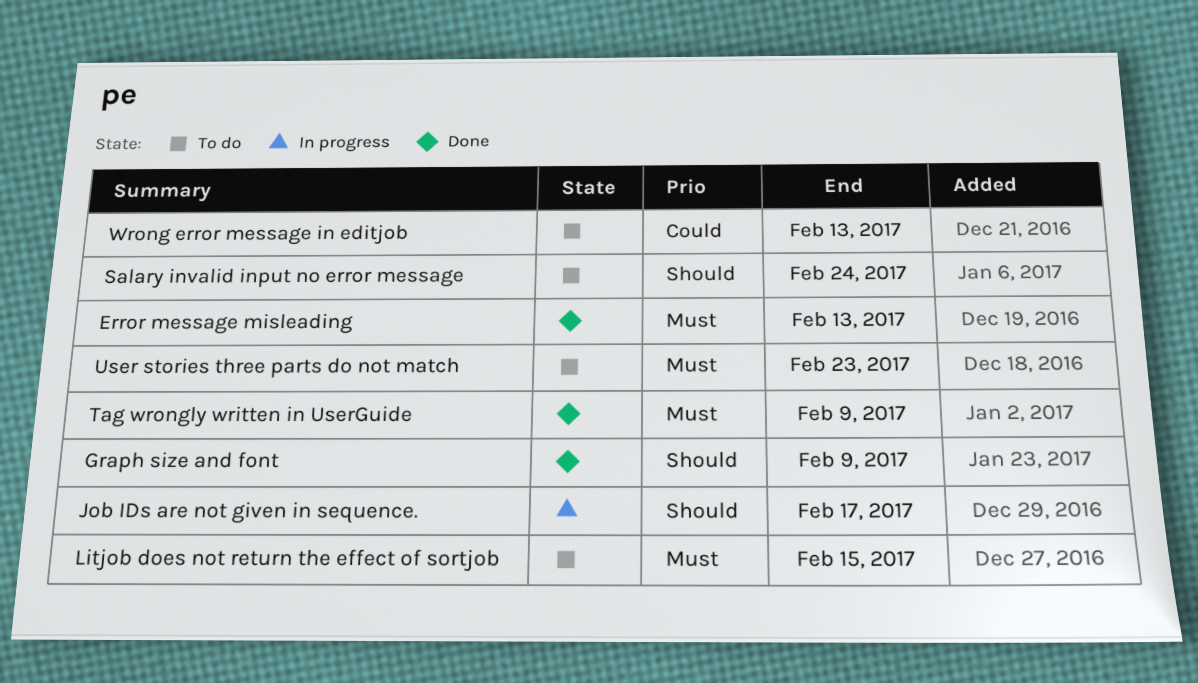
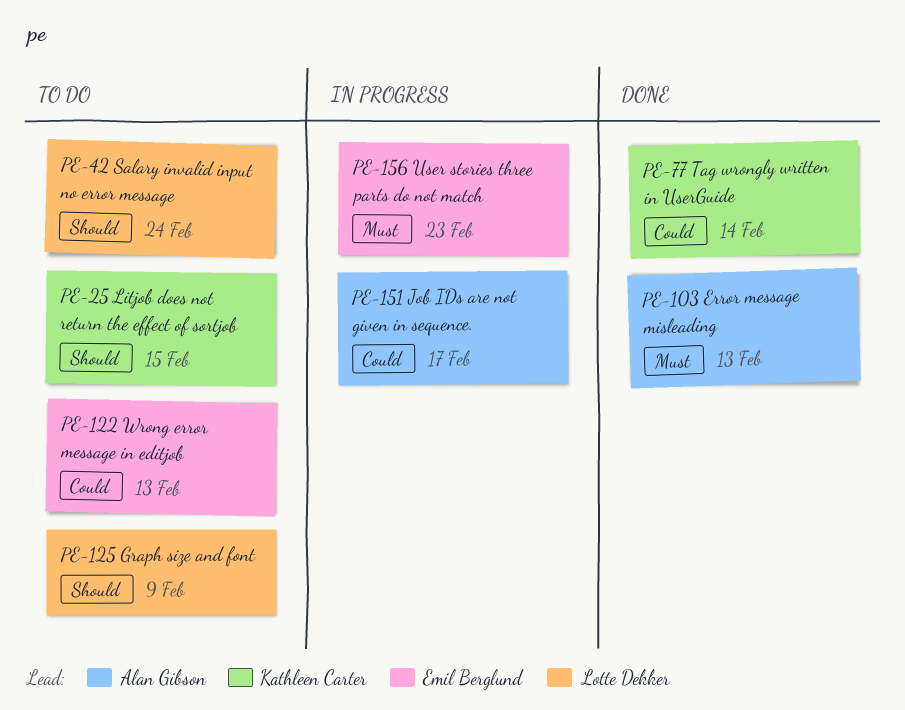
Graph size and font, status: Done -> To do
Job IDs are not given in sequence., priority: Should -> Could
Litjob does not return the effect of sortjob, priority: Must -> Should
Tag wrongly written in UserGuide, priority: Must -> Could
Tag wrongly written in UserGuide, due: Feb 9 -> Feb 14
User stories three parts do not match, status: To do -> In progress

